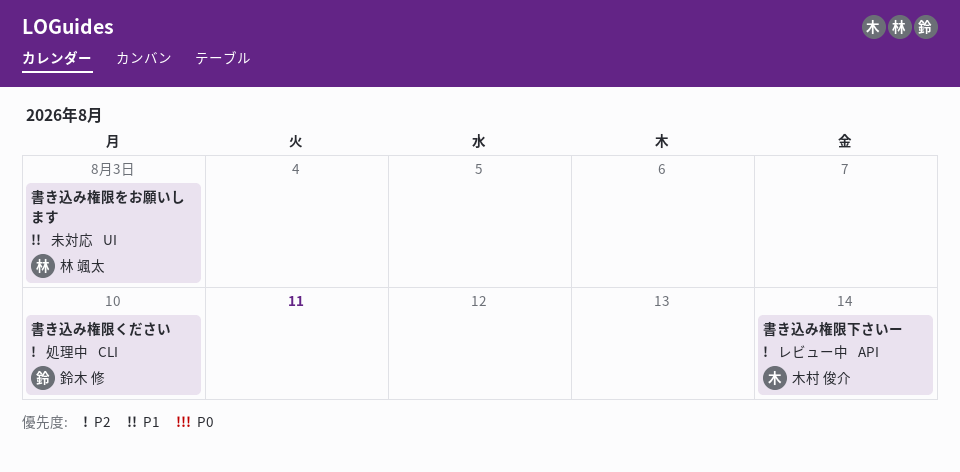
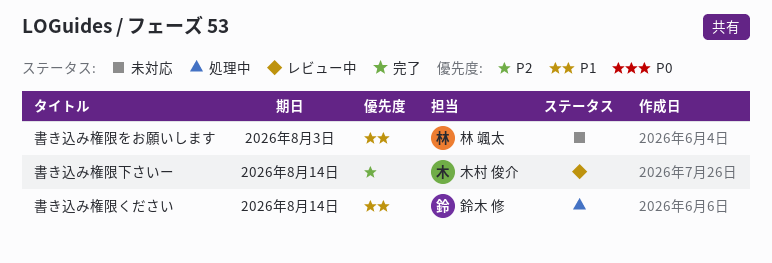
書き込み権限ください, priority: P2 -> P1
書き込み権限ください, due: Aug 10 -> Aug 14

